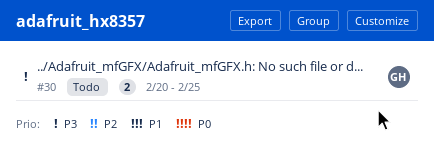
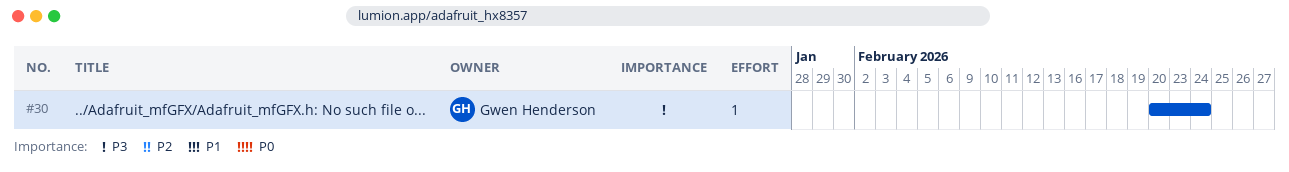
#30, estimate: 2 -> 1
#30, due: Feb 25 -> Feb 24

